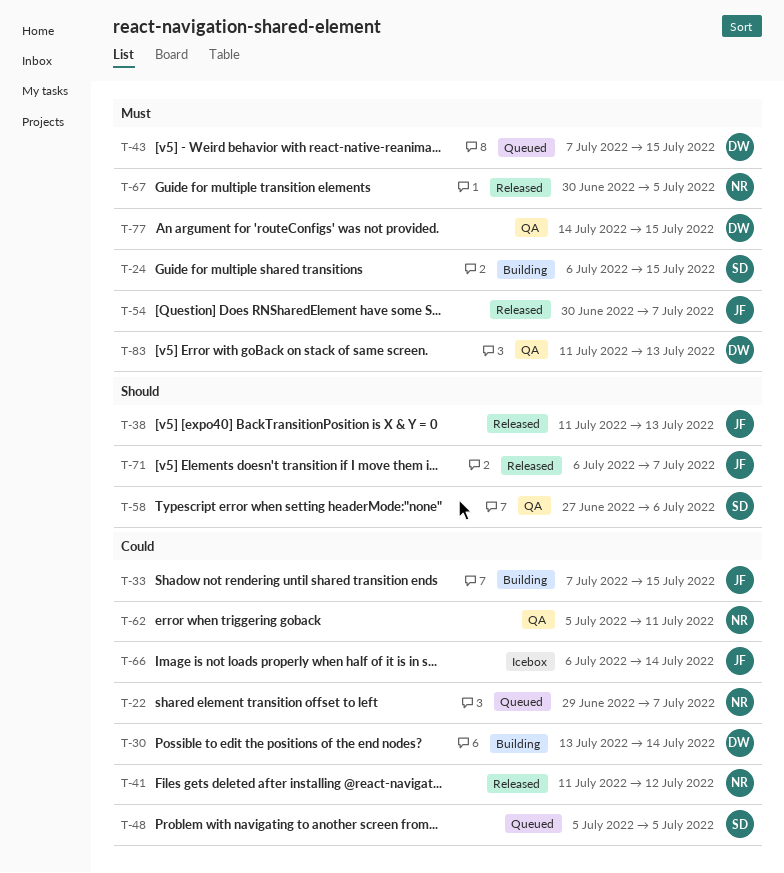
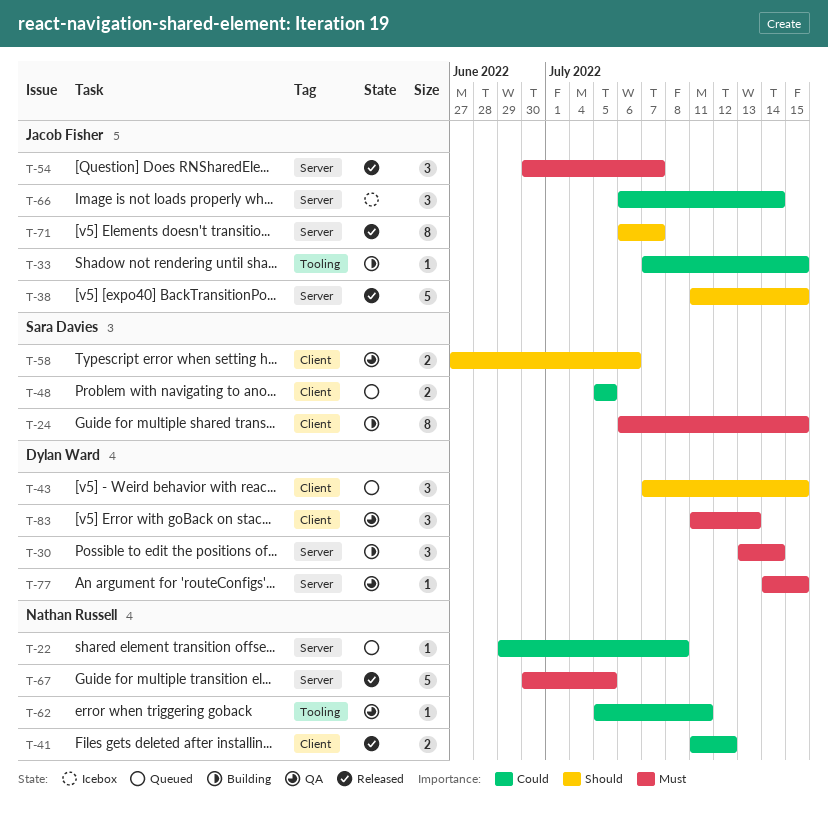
T-22, due: Jul 7 -> Jul 8
T-30, priority: Could -> Must
T-38, due: Jul 13 -> Jul 15
T-43, priority: Must -> Should

